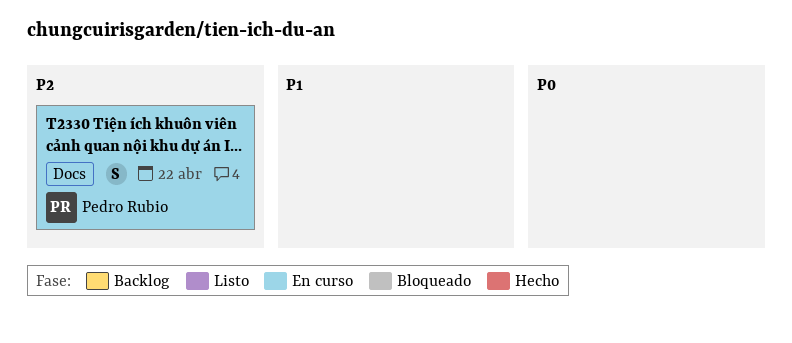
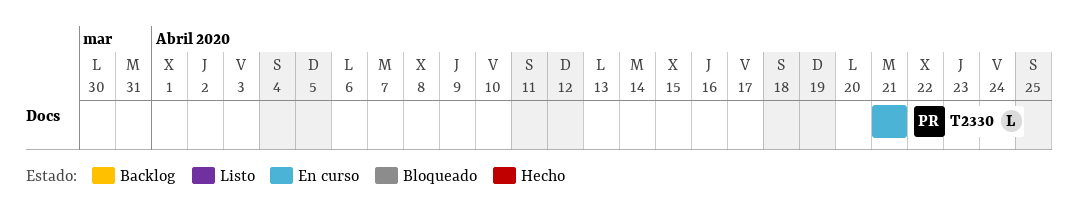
T2330, estimate: S -> L
T2330, due: Apr 22 -> Apr 21

